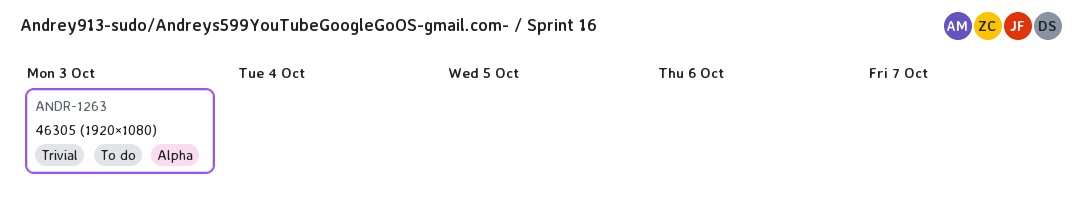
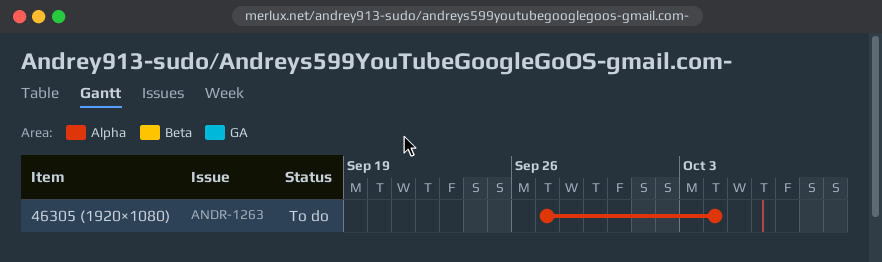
ANDR-1263, due: Oct 3 -> Oct 4

